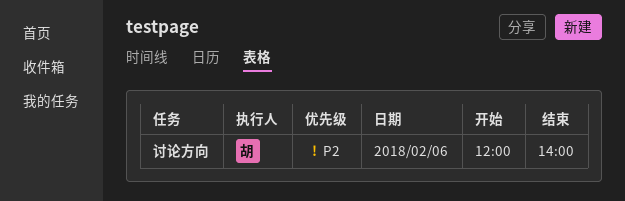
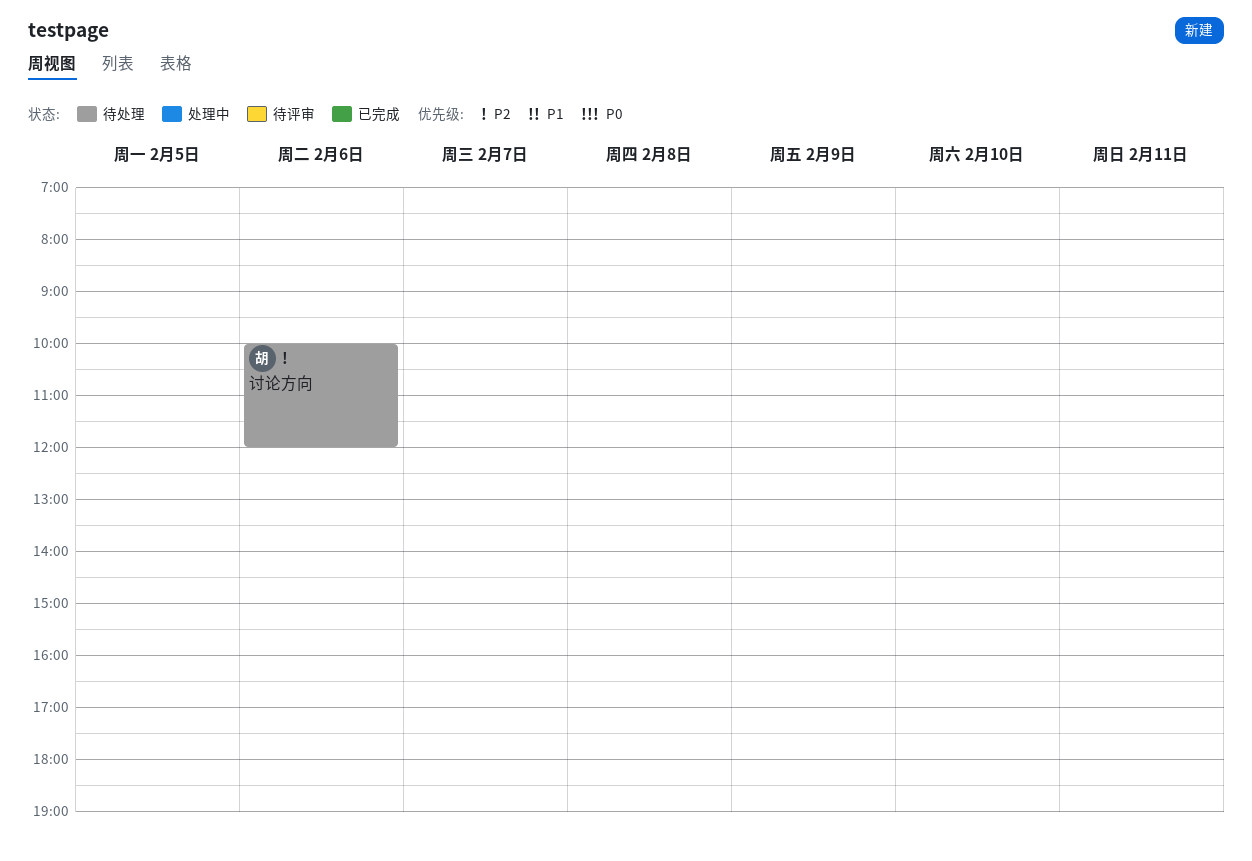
讨论方向, begins: 12:00 -> 10:00
讨论方向, ends: 14:00 -> 12:00

